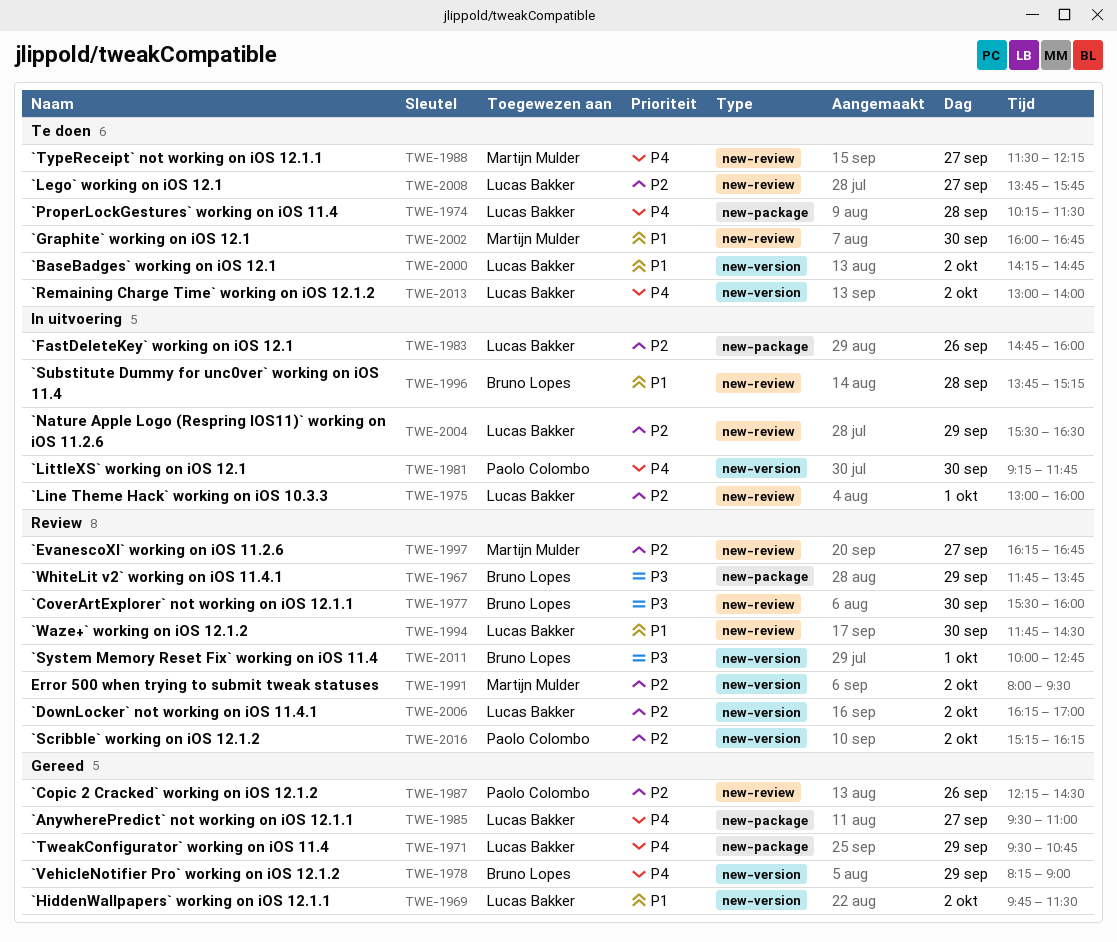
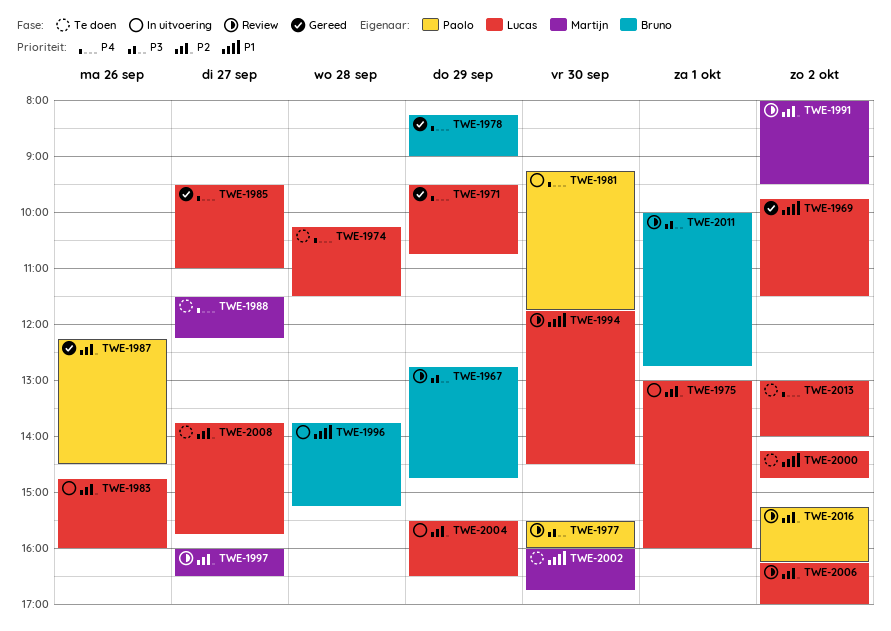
TWE-1967, begins: 11:45 -> 12:45
TWE-1967, ends: 13:45 -> 14:45
TWE-1977, owner: Bruno Lopes -> Paolo Colombo
TWE-1997, begins: 16:15 -> 16:00
TWE-1997, ends: 16:45 -> 16:30

